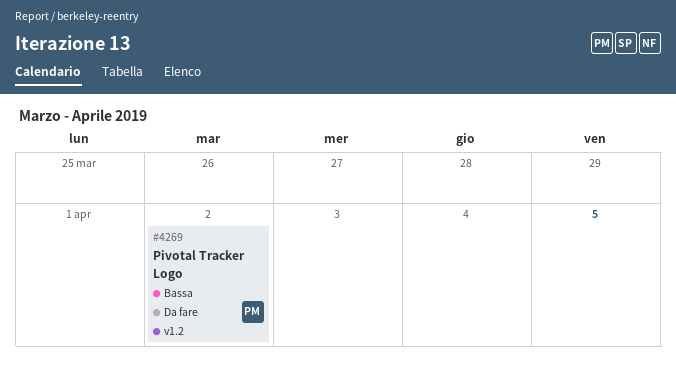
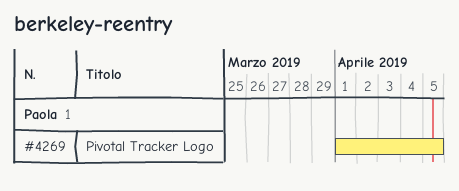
#4269, due: Apr 2 -> Apr 5

